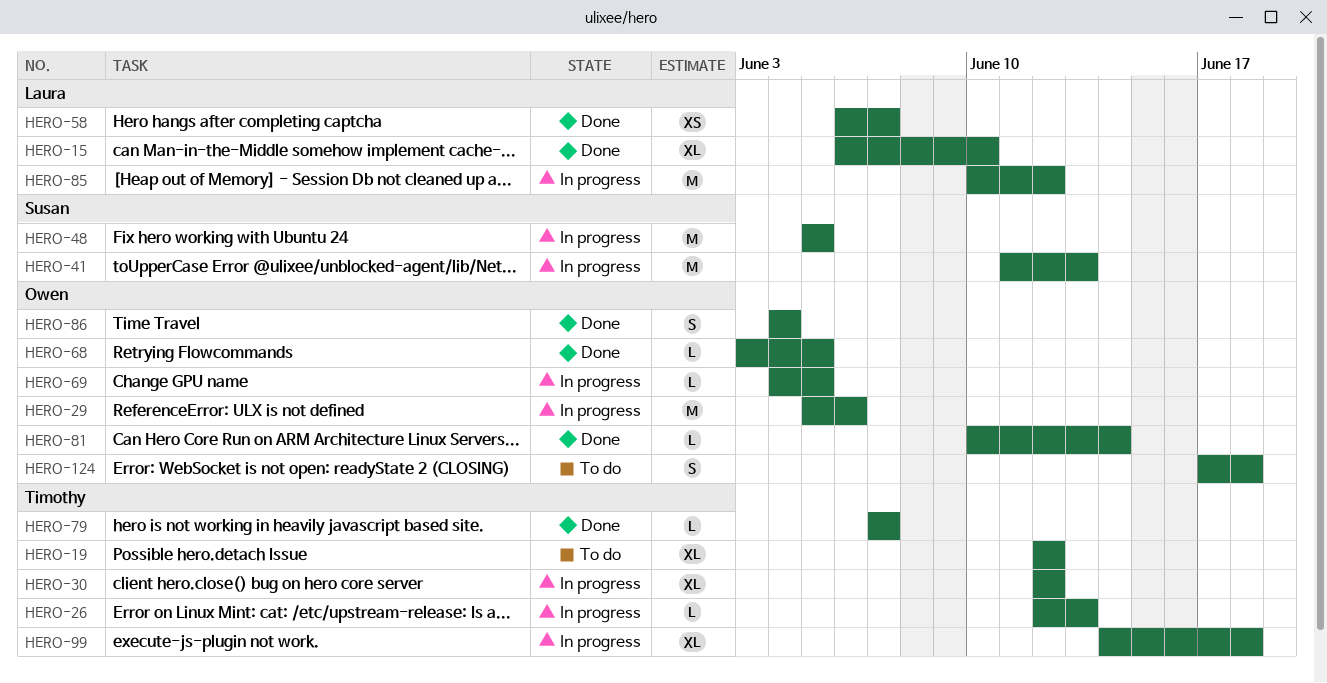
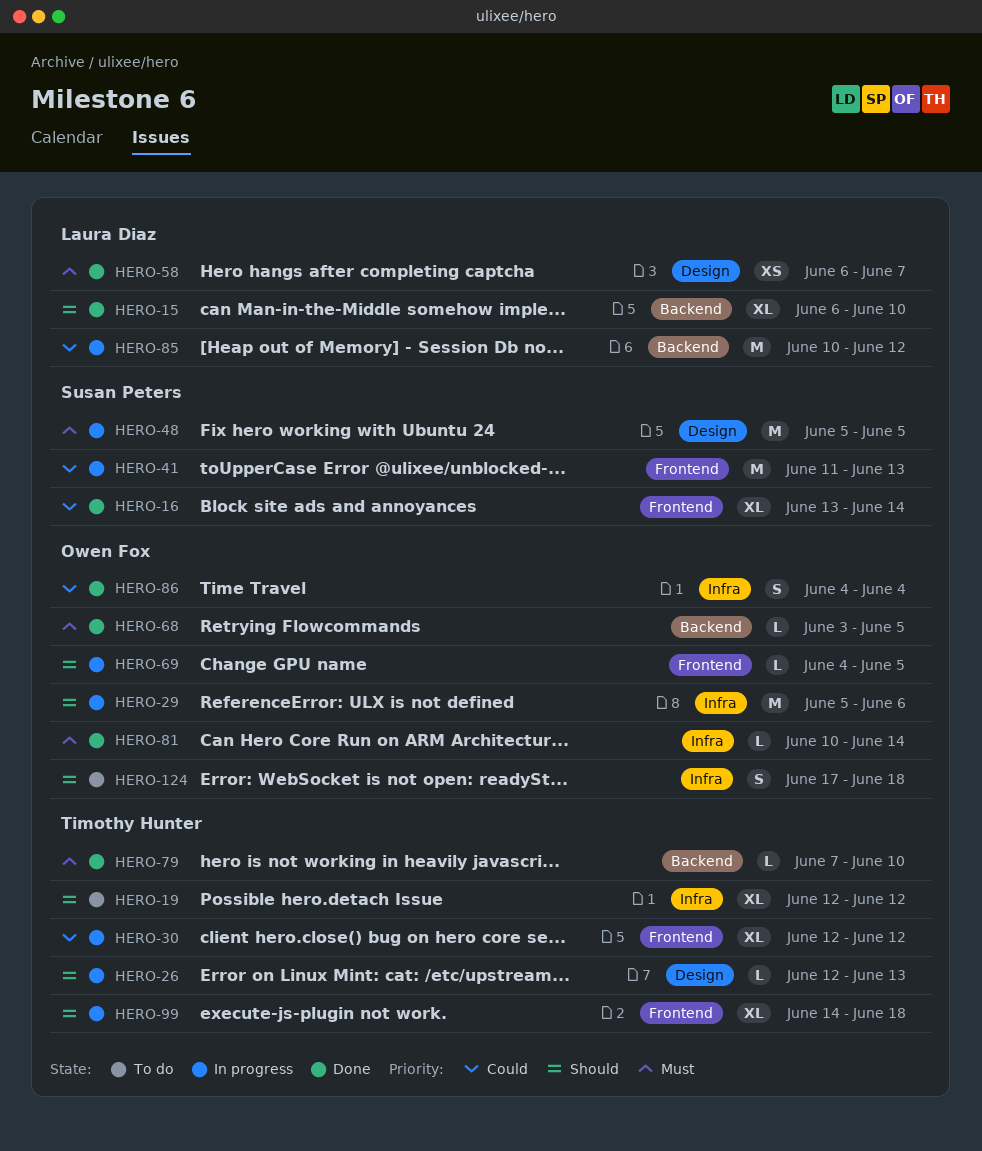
HERO-16: none -> present
HERO-79, due: Jun 7 -> Jun 10

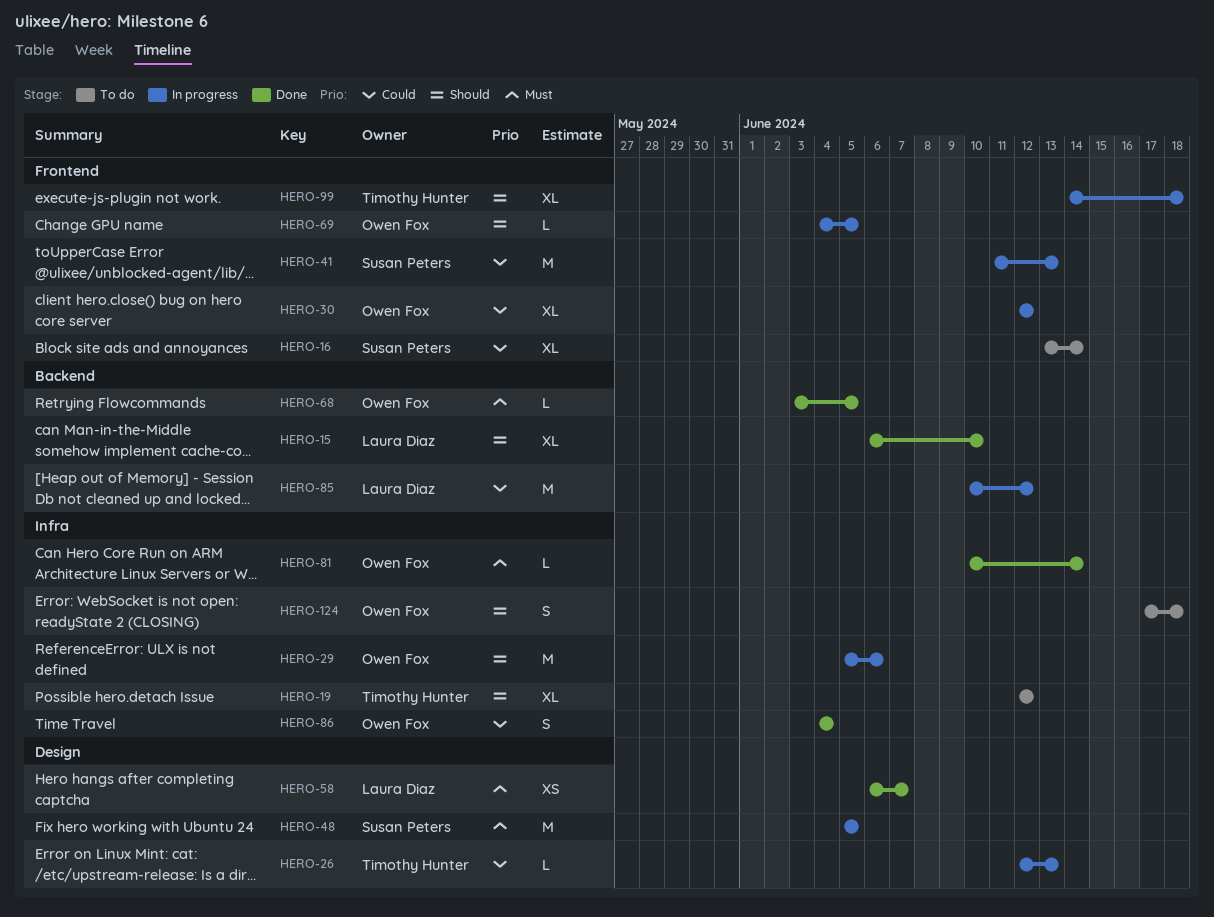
HERO-16, status: Done -> To do
HERO-26, priority: Should -> Could
HERO-30, owner: Timothy Hunter -> Owen Fox
HERO-79: present -> none

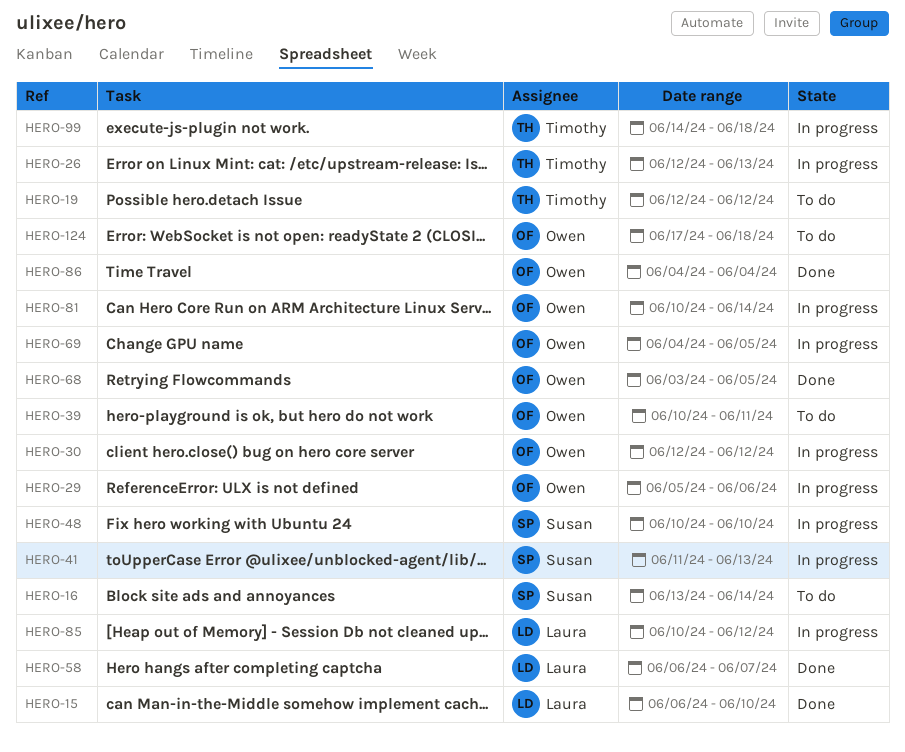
HERO-39: none -> present
HERO-48, start: Jun 5 -> Jun 10
HERO-48, due: Jun 5 -> Jun 10
HERO-81, status: Done -> In progress

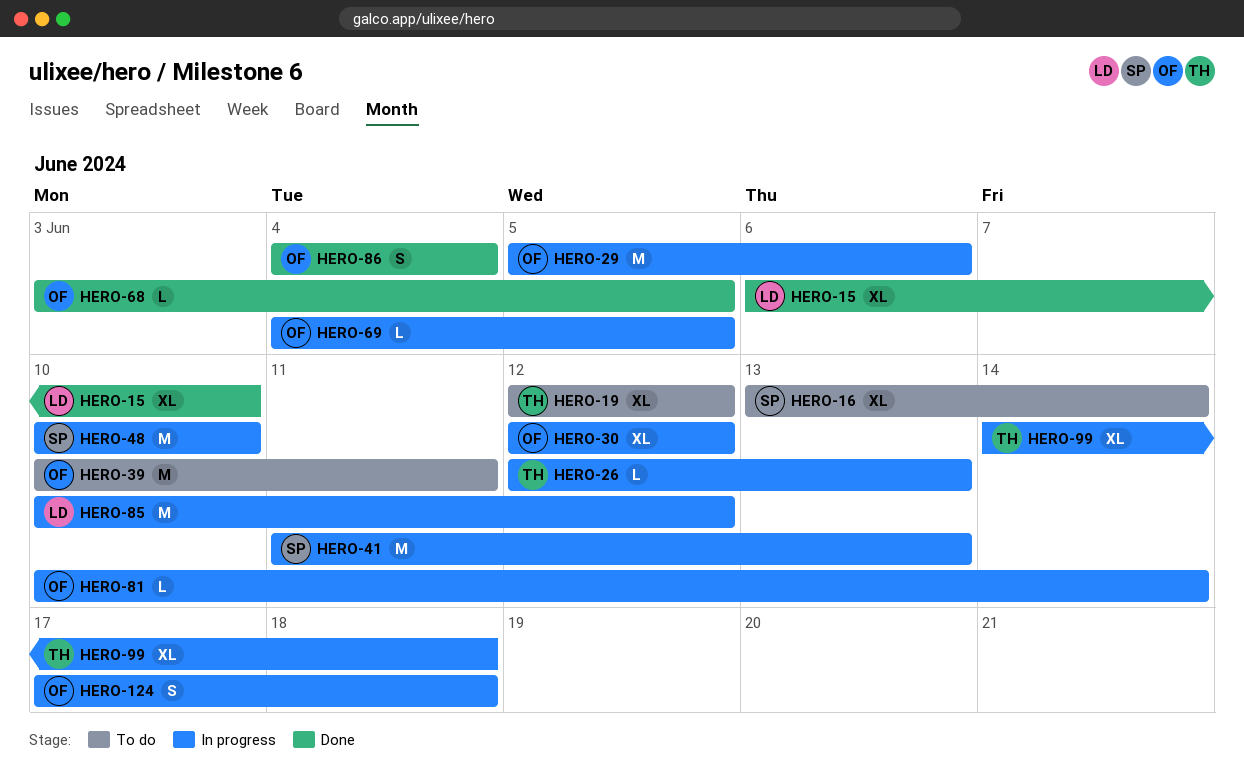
HERO-58: present -> none
HERO-124, status: To do -> In progress

